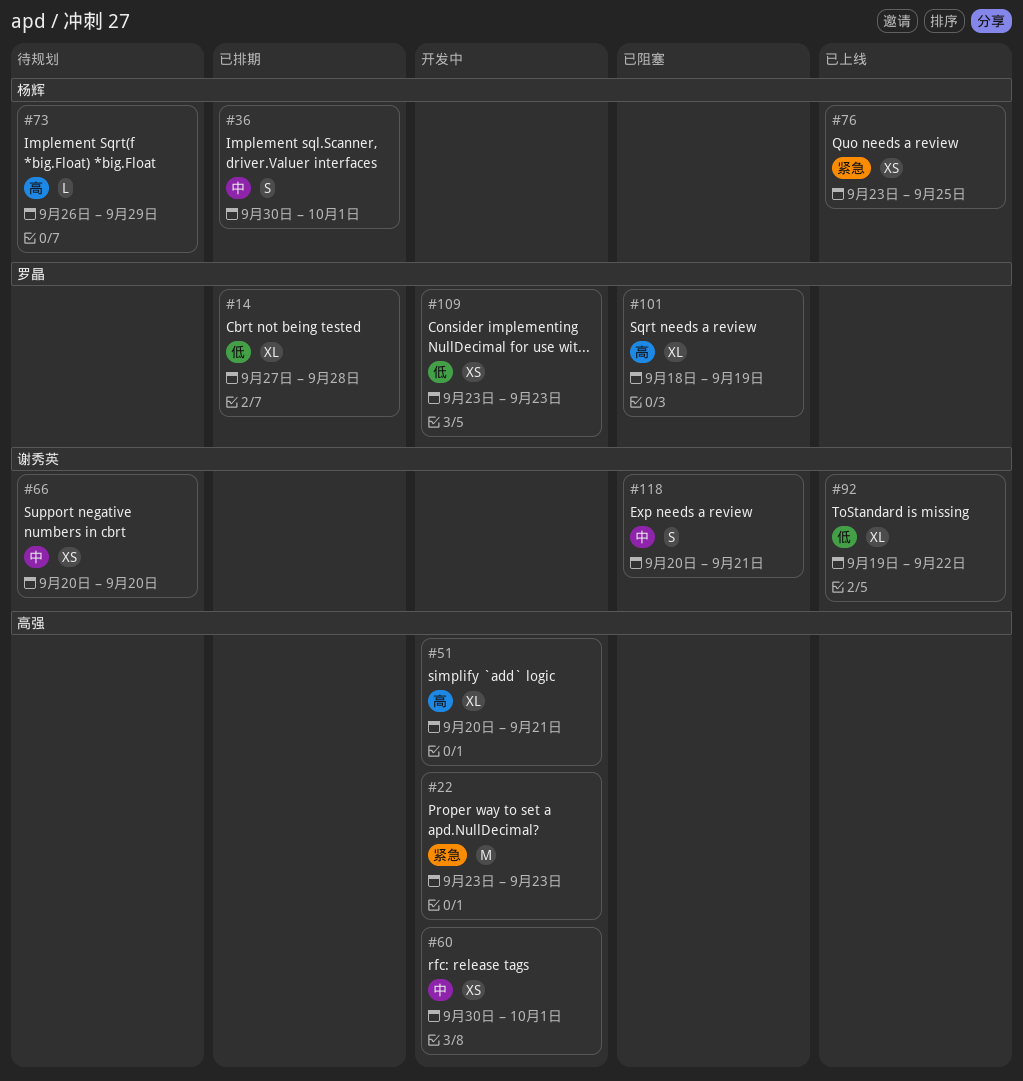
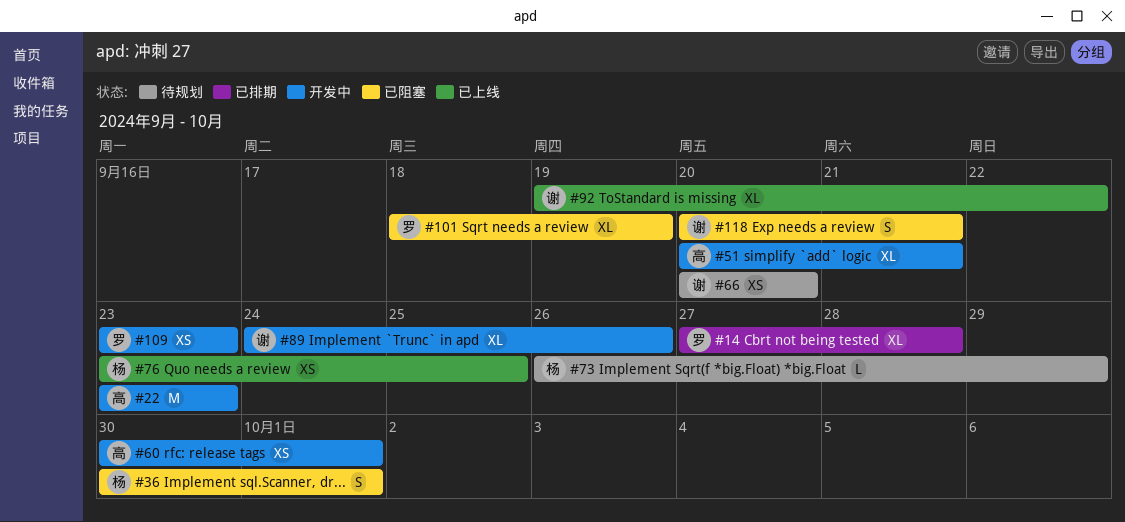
#36, status: 已排期 -> 已阻塞
#89: none -> present

